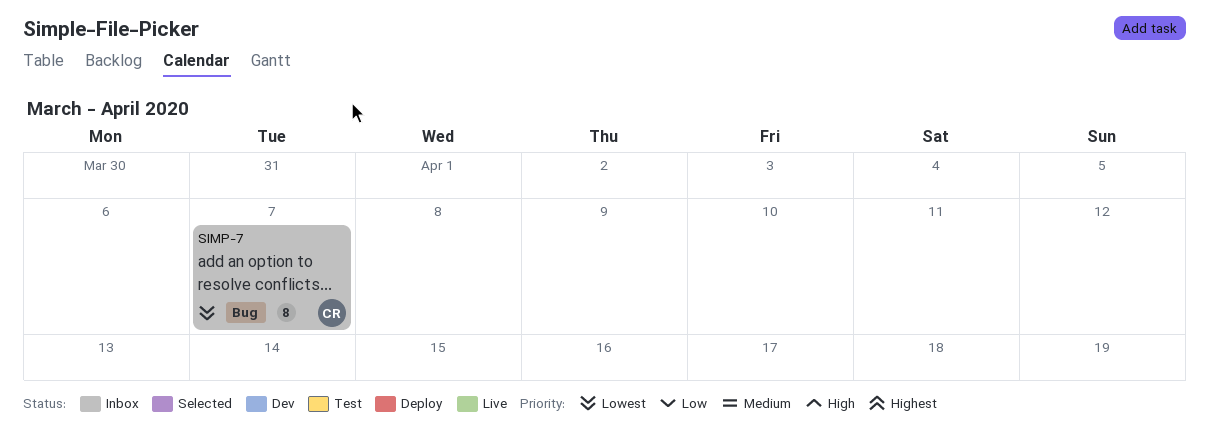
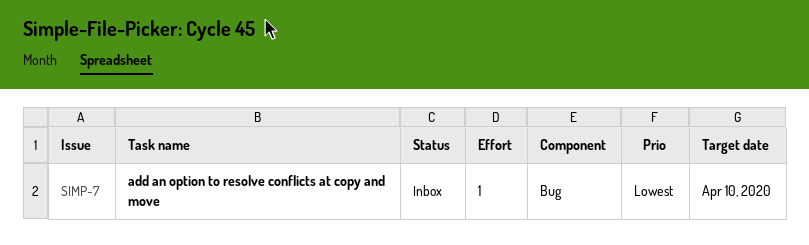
SIMP-7, estimate: 8 -> 1
SIMP-7, due: Apr 7 -> Apr 10

